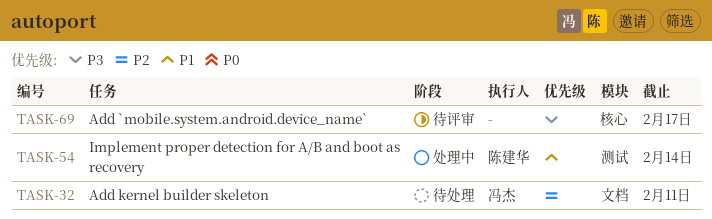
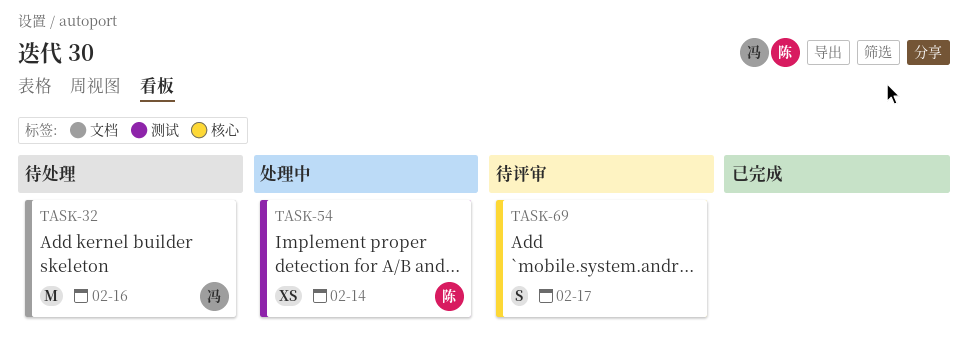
TASK-32, due: Feb 11 -> Feb 16

